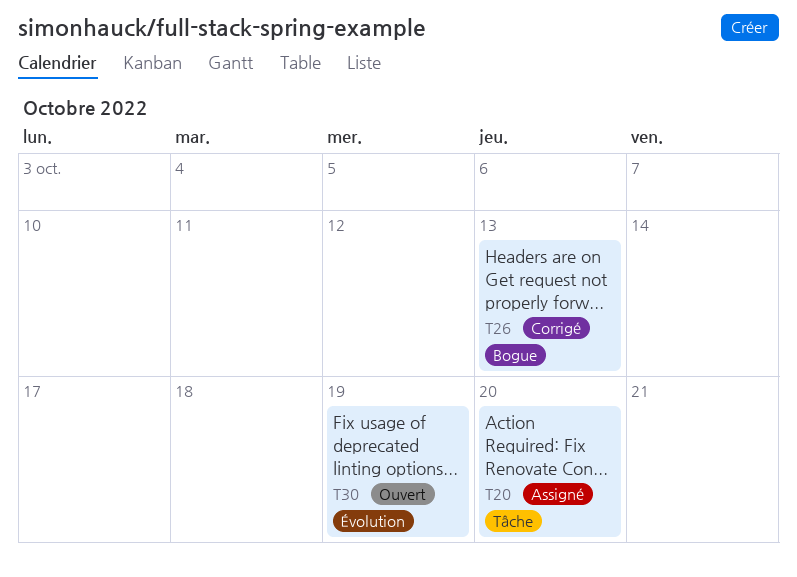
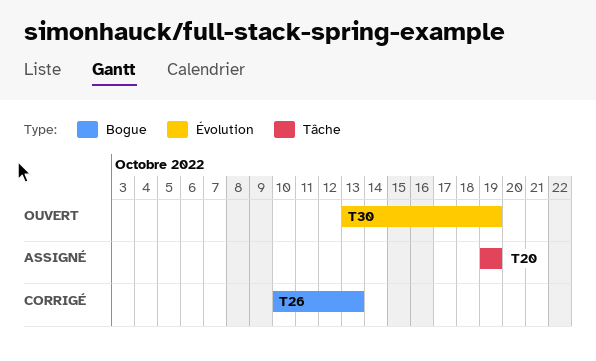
T20, due: Oct 20 -> Oct 19

